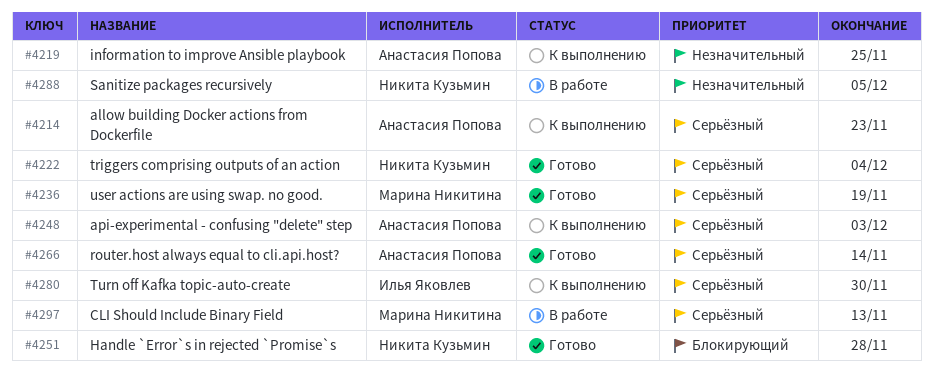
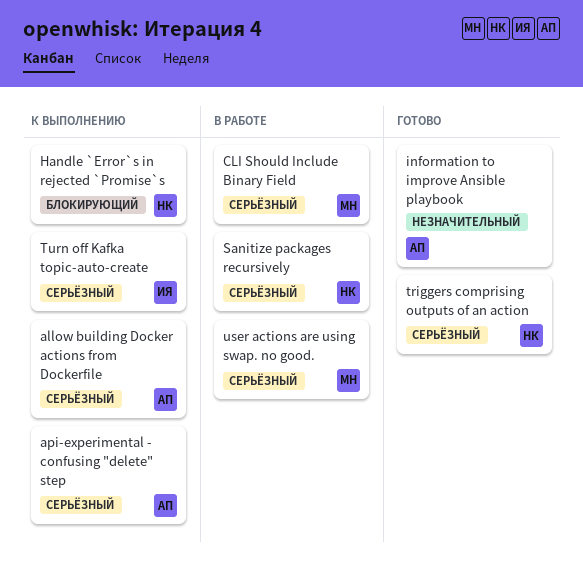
Handle `Error`s in rejected `Promise`s, status: Готово -> К выполнению
information to improve Ansible playbook, status: К выполнению -> Готово
router.host always equal to cli.api.host?: present -> none
Sanitize packages recursively, priority: Незначительный -> Серьёзный
user actions are using swap. no good., status: Готово -> В работе

